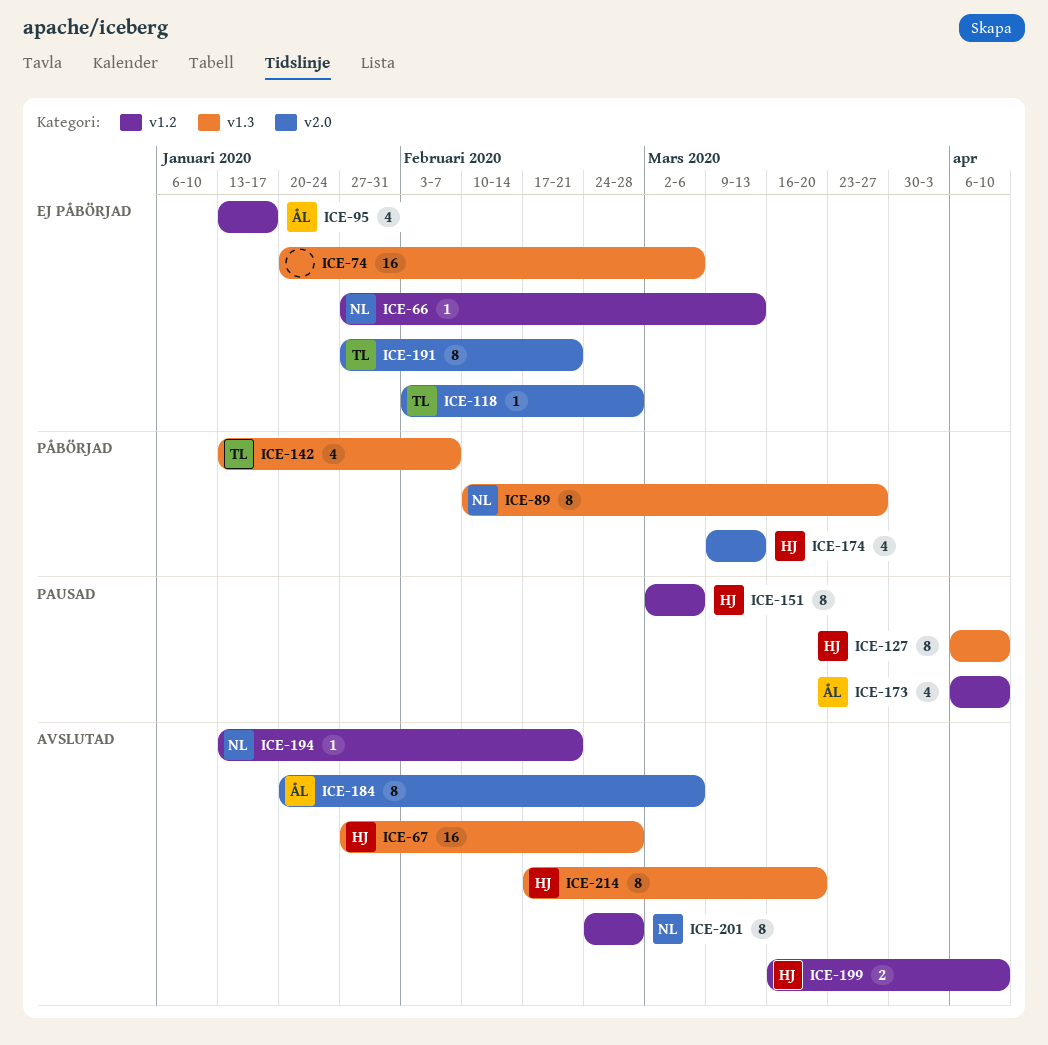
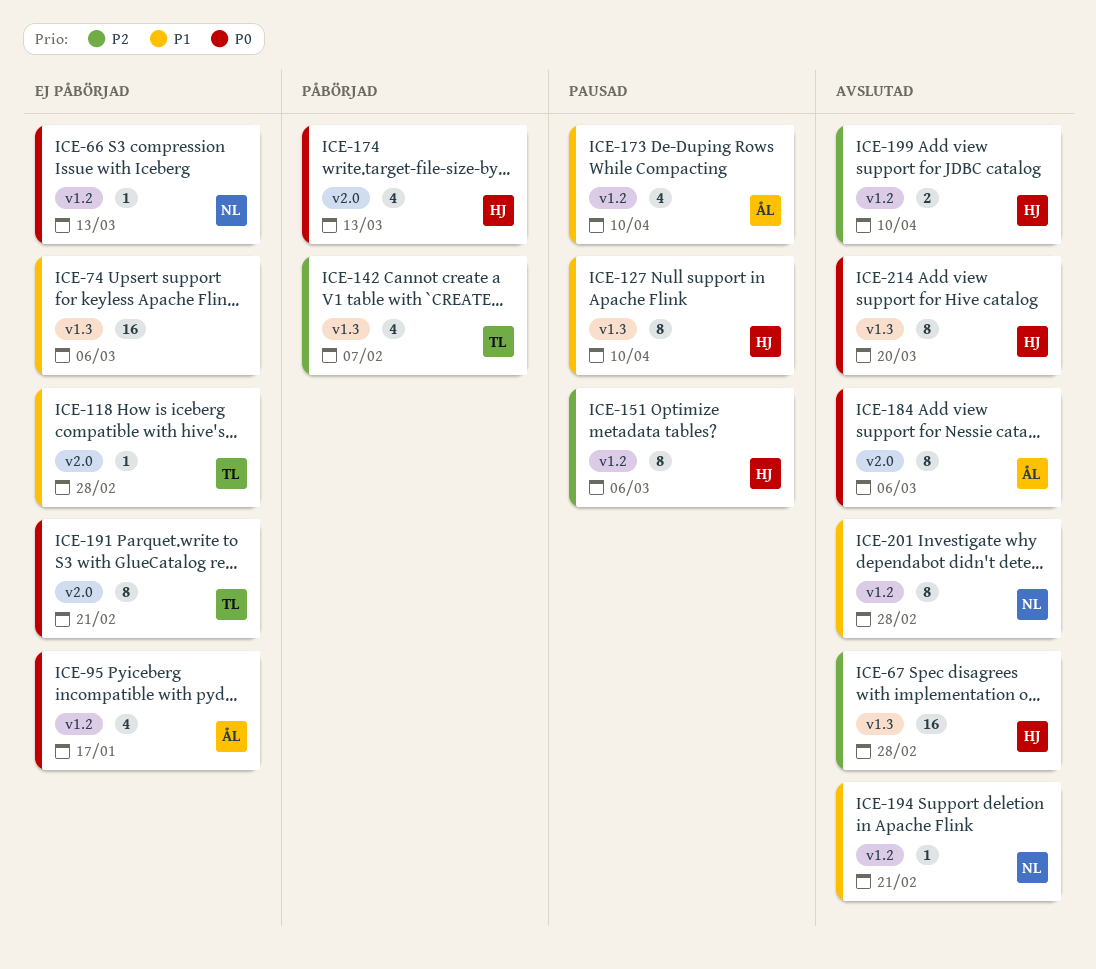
ICE-89: present -> none

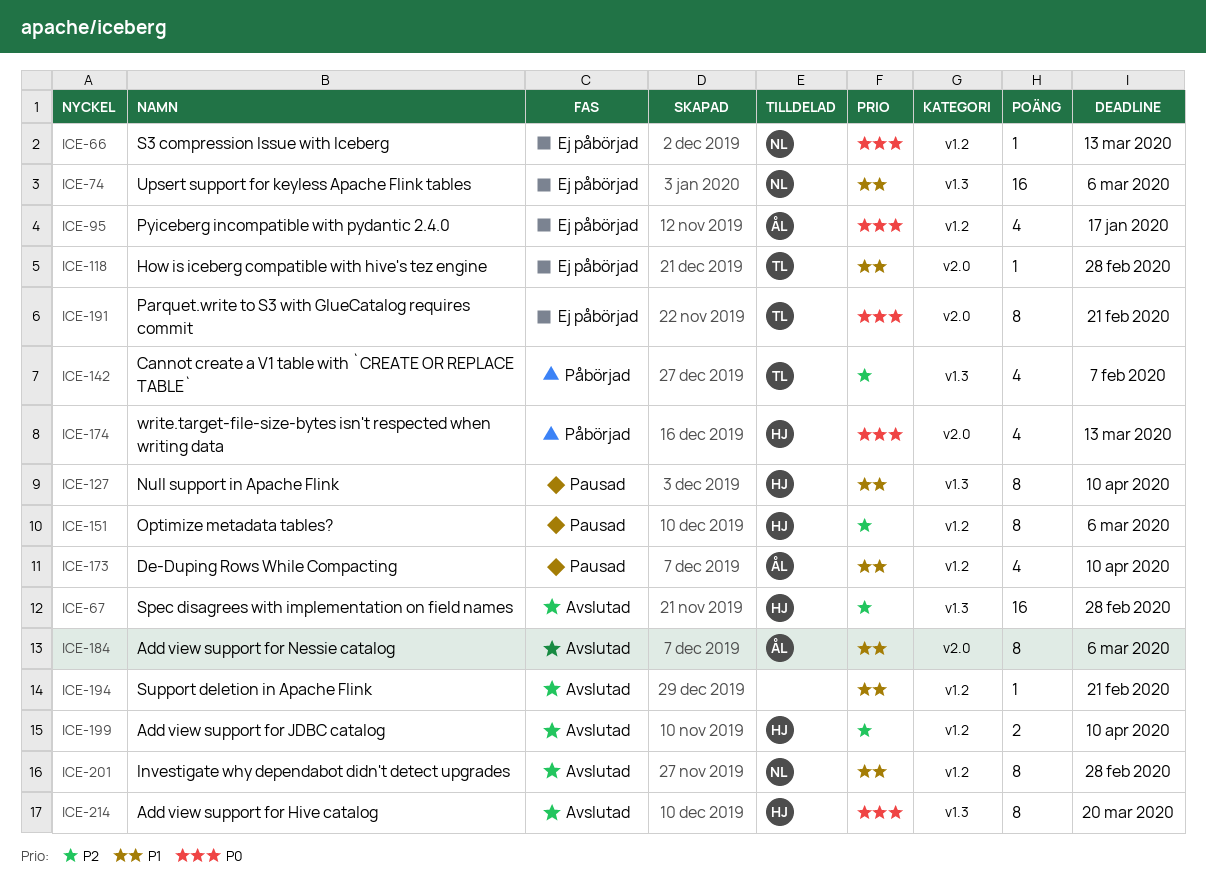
ICE-74, owner: none -> NL
ICE-184, priority: P0 -> P1
ICE-194, owner: NL -> none

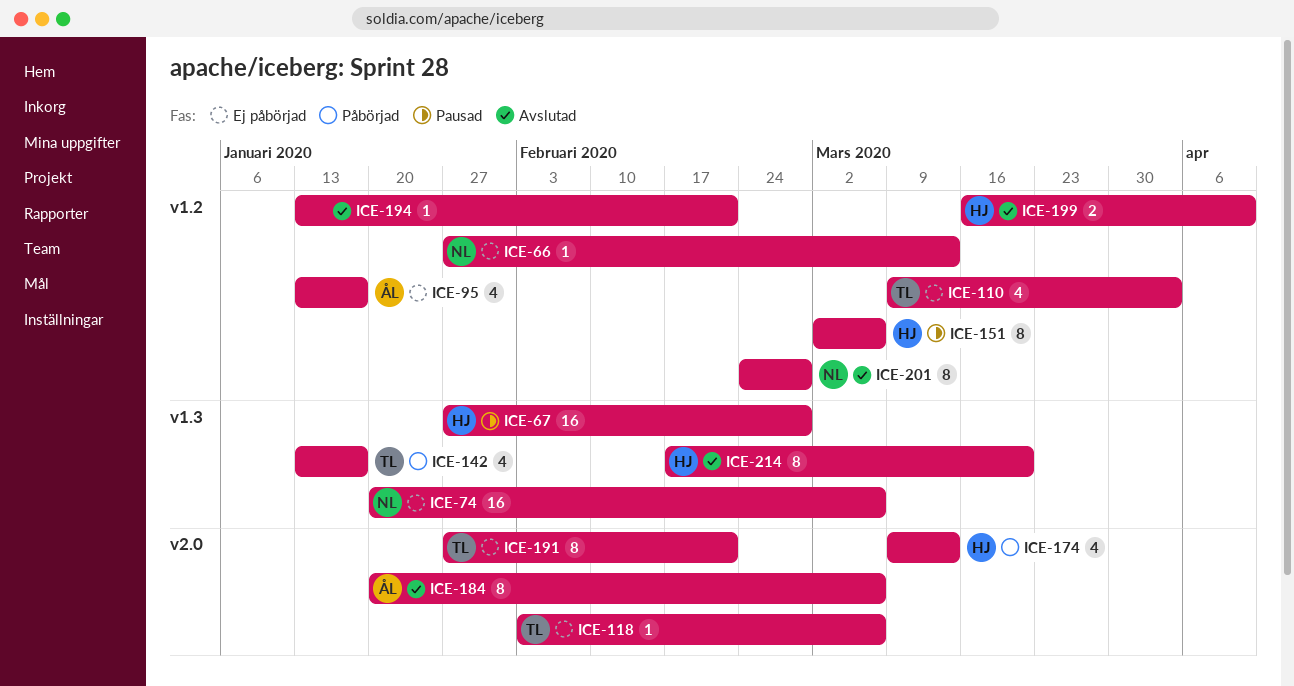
ICE-67, status: Avslutad -> Pausad
ICE-110: none -> present
ICE-118, due: Feb 28 -> Mar 6
ICE-127: present -> none
ICE-142, due: Feb 7 -> Jan 17
ICE-173: present -> none

